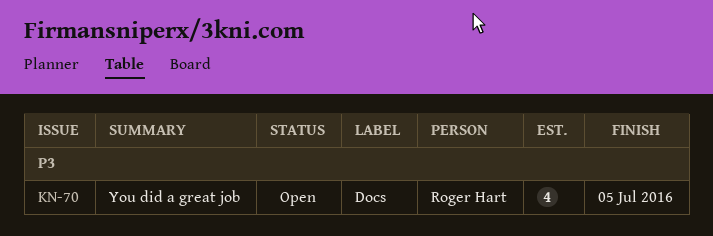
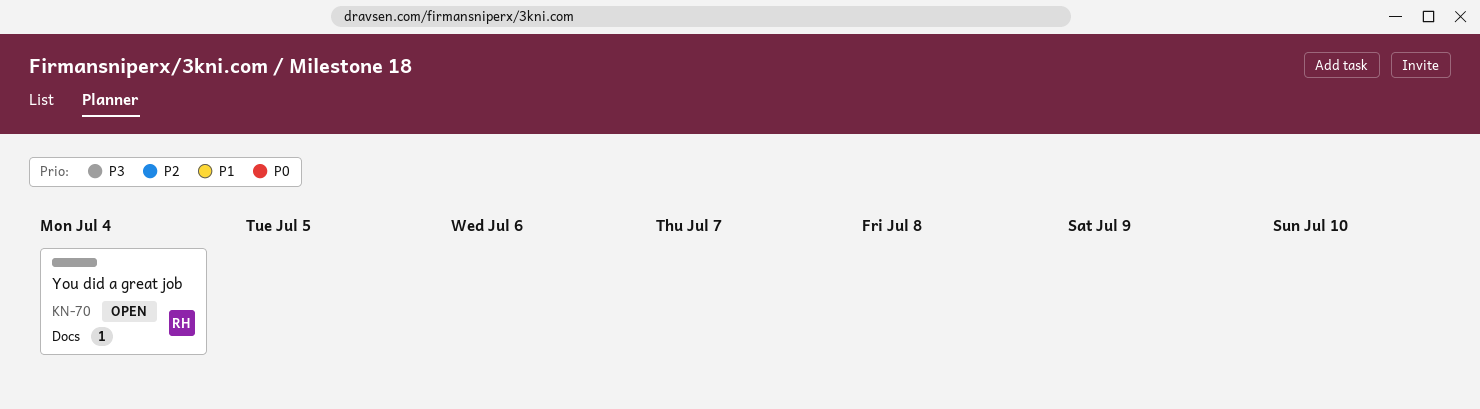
KN-70, estimate: 4 -> 1
KN-70, due: Jul 5 -> Jul 4

